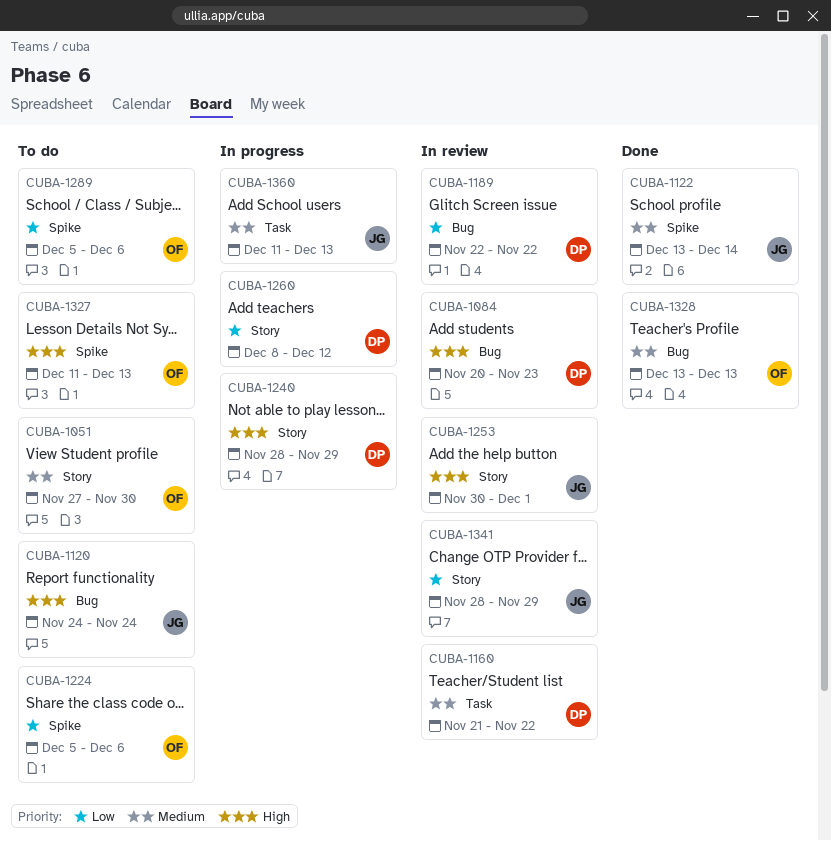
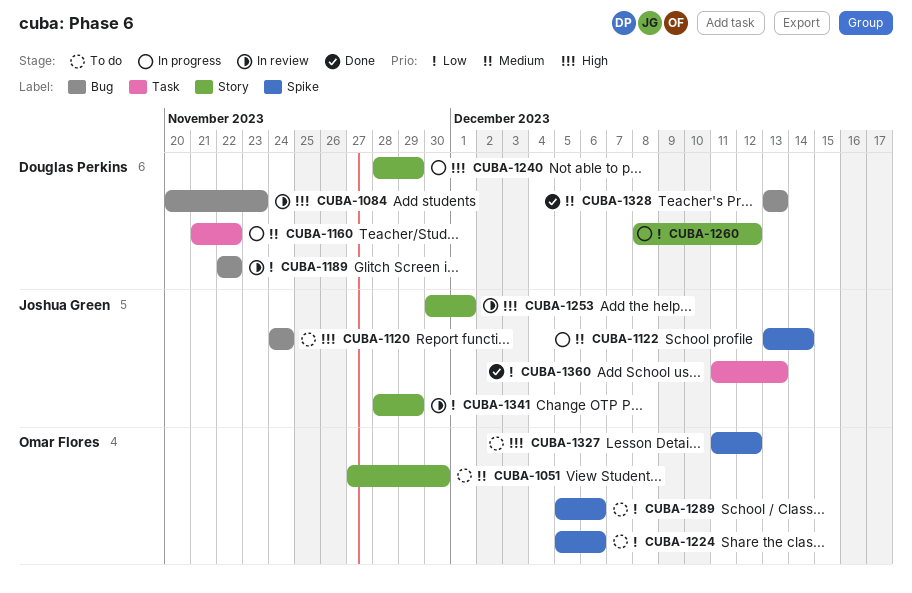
CUBA-1122, status: Done -> In progress
CUBA-1160, status: In review -> In progress
CUBA-1327, due: Dec 13 -> Dec 12
CUBA-1328, owner: Omar Flores -> Douglas Perkins
CUBA-1360, status: In progress -> Done
CUBA-1360, priority: Medium -> Low

